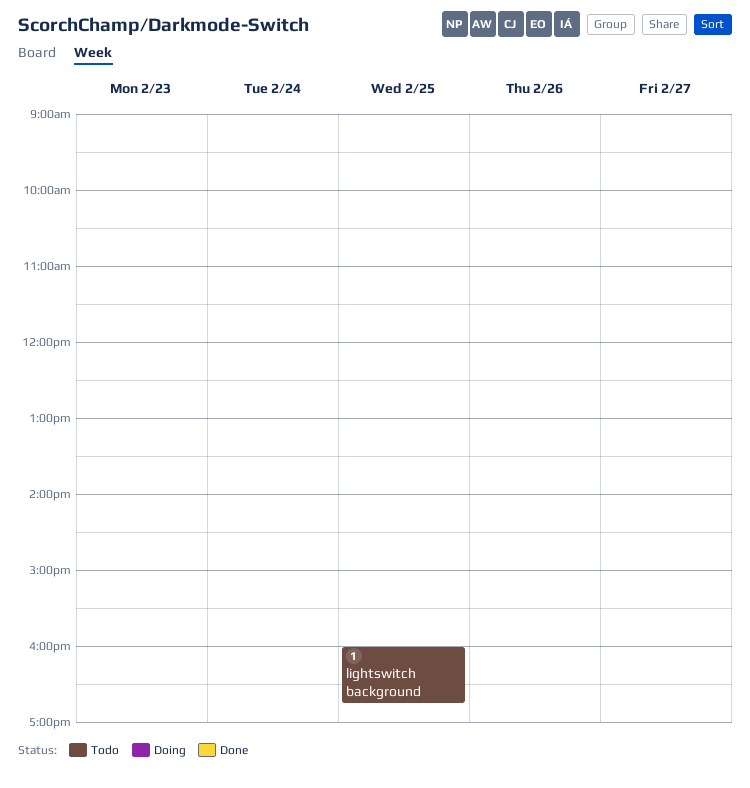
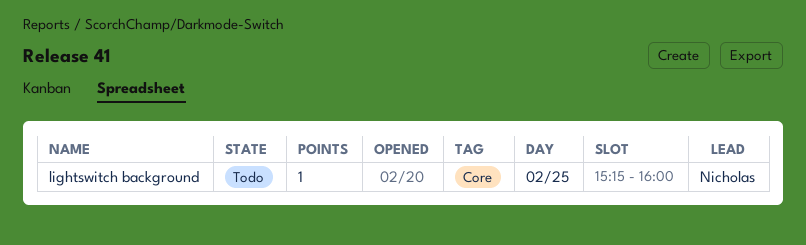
lightswitch background, begins: 16:00 -> 15:15
lightswitch background, ends: 16:45 -> 16:00

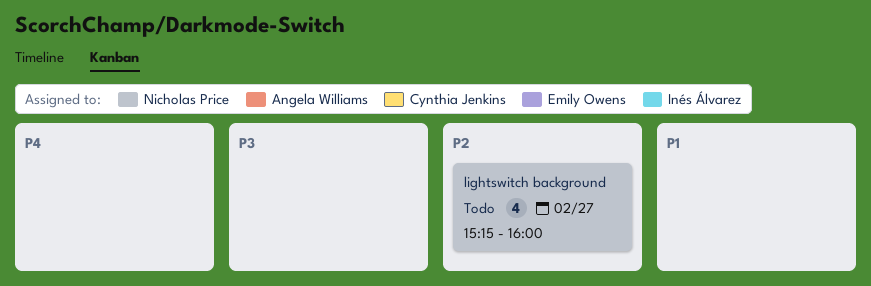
lightswitch background, estimate: 1 -> 4
lightswitch background, day: Feb 25 -> Feb 27

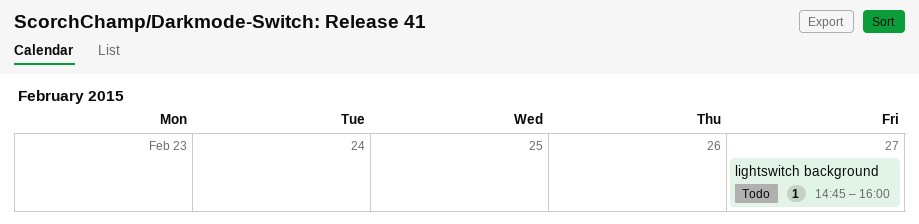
lightswitch background, estimate: 4 -> 1
lightswitch background, begins: 15:15 -> 14:45

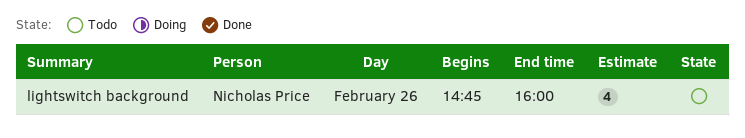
lightswitch background, estimate: 1 -> 4
lightswitch background, day: Feb 27 -> Feb 26

